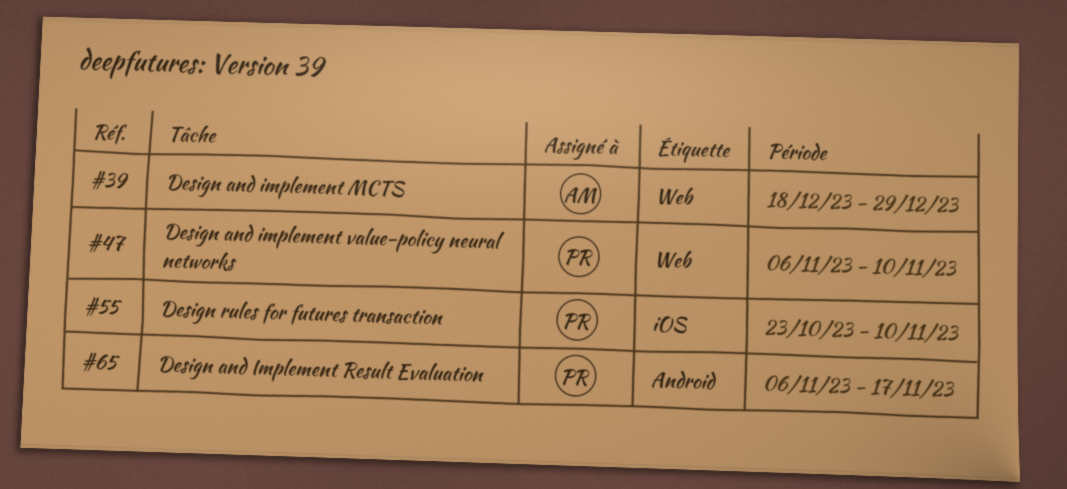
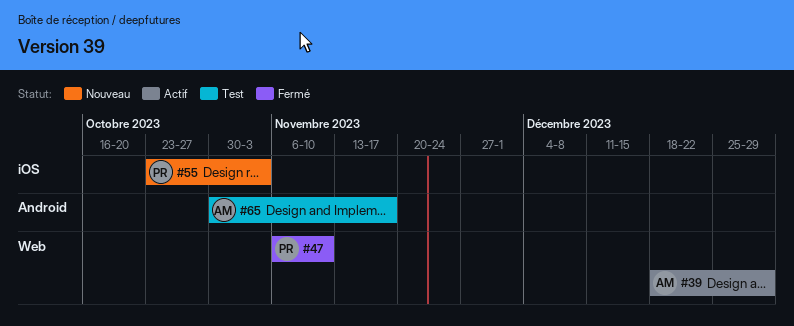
#55, due: Nov 10 -> Nov 3
#65, owner: PR -> AM
#65, start: Nov 6 -> Oct 30

